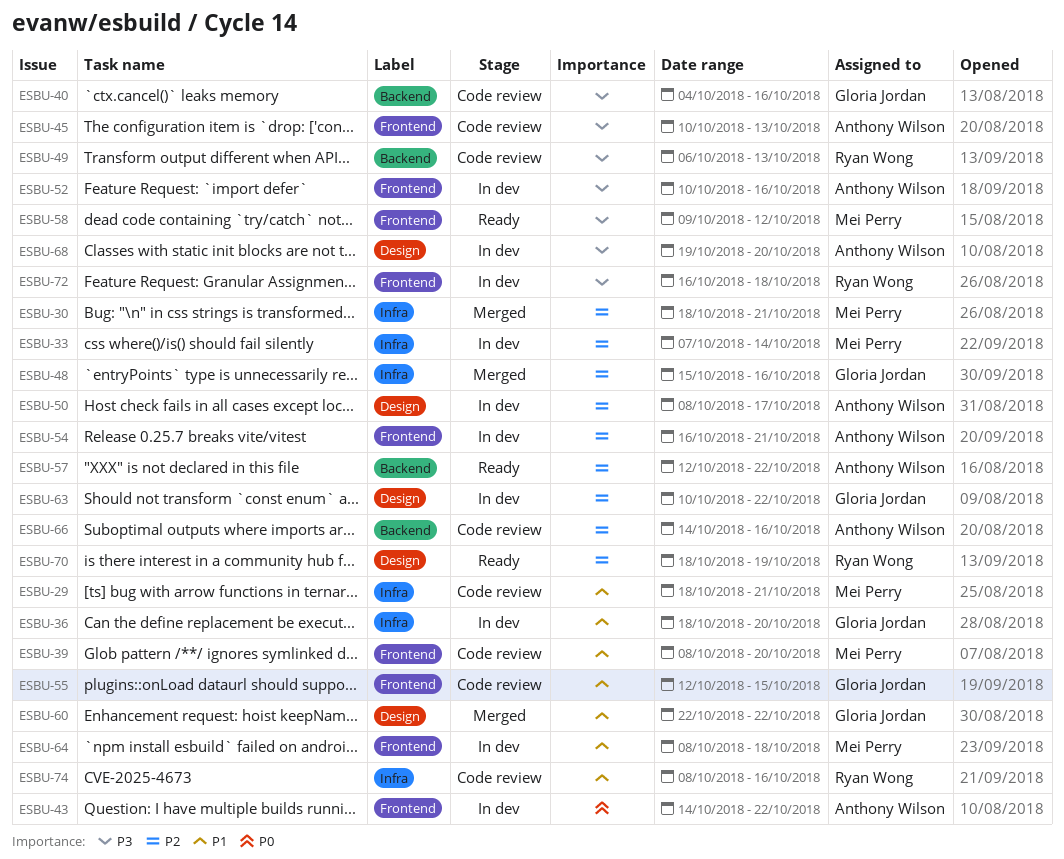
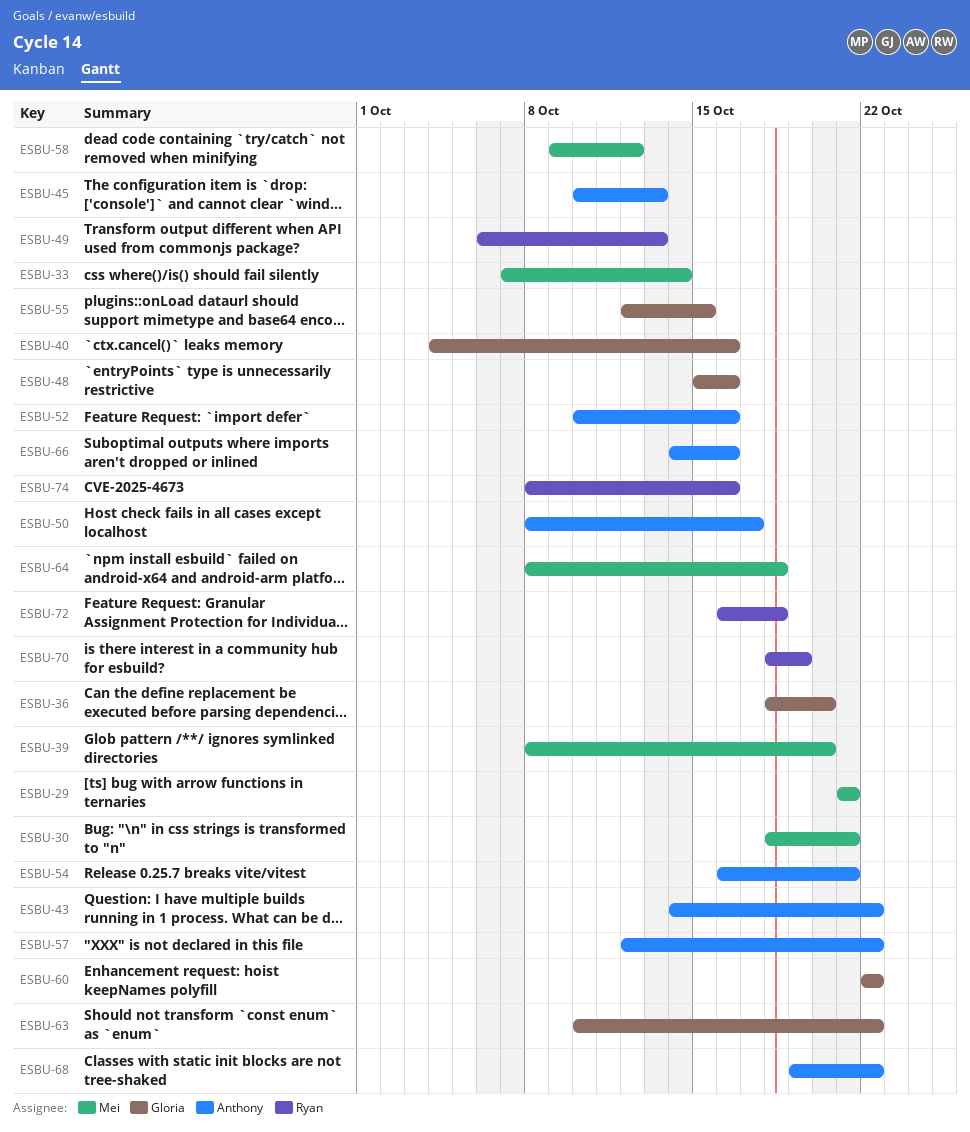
ESBU-29, start: Oct 18 -> Oct 21
ESBU-68, due: Oct 20 -> Oct 22

